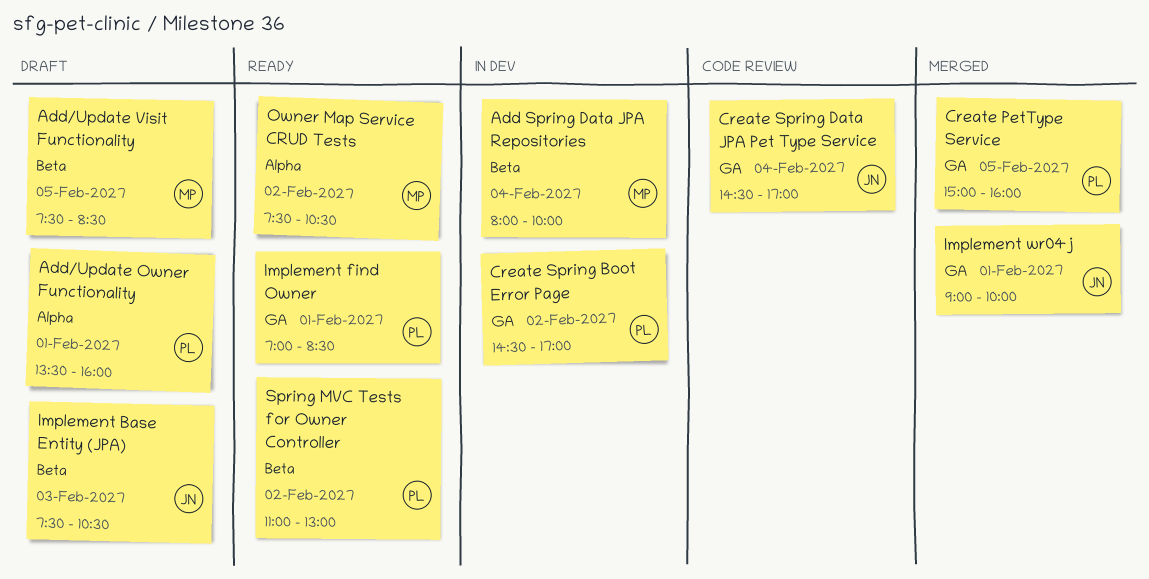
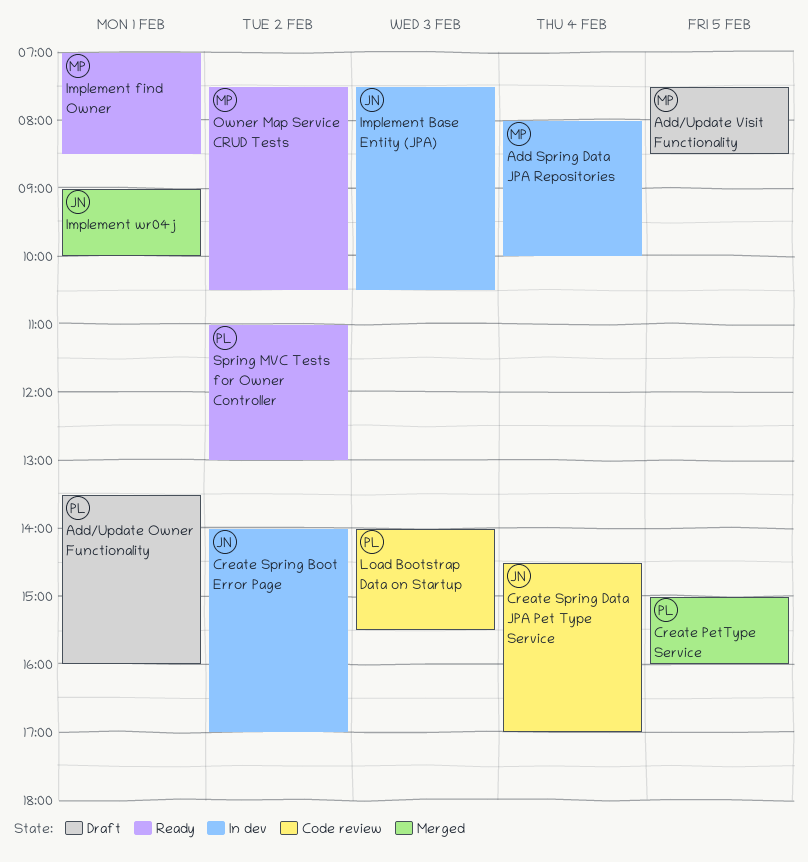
Create Spring Boot Error Page, owner: PL -> JN
Create Spring Boot Error Page, begins: 14:30 -> 14:00
Implement Base Entity (JPA), status: Draft -> In dev
Implement find Owner, owner: PL -> MP
Load Bootstrap Data on Startup: none -> present

